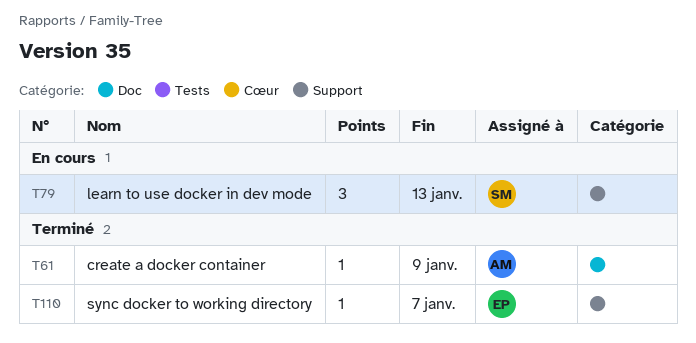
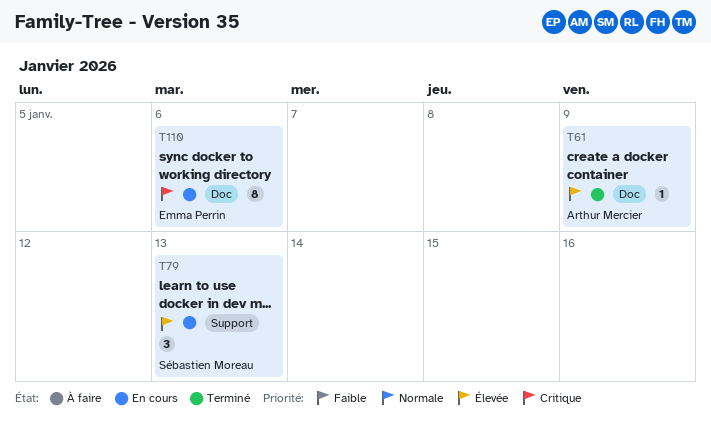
T110, status: Terminé -> En cours
T110, label: Support -> Doc
T110, estimate: 1 -> 8
T110, due: Jan 7 -> Jan 6

